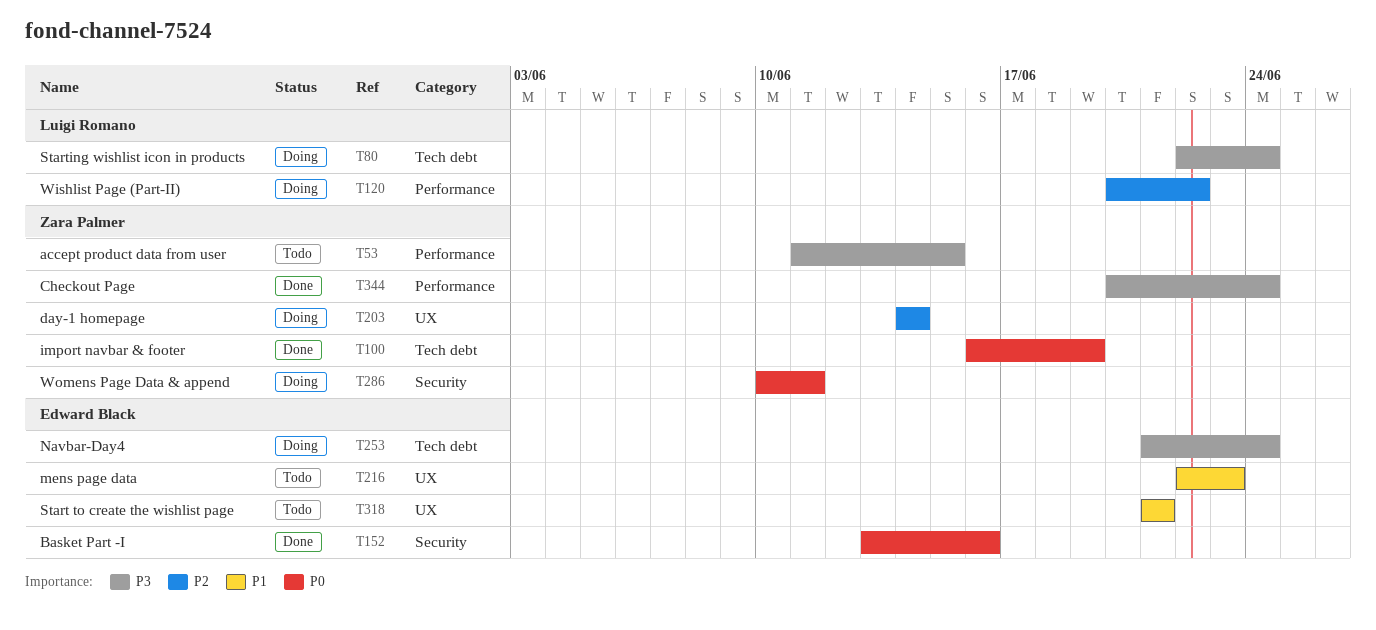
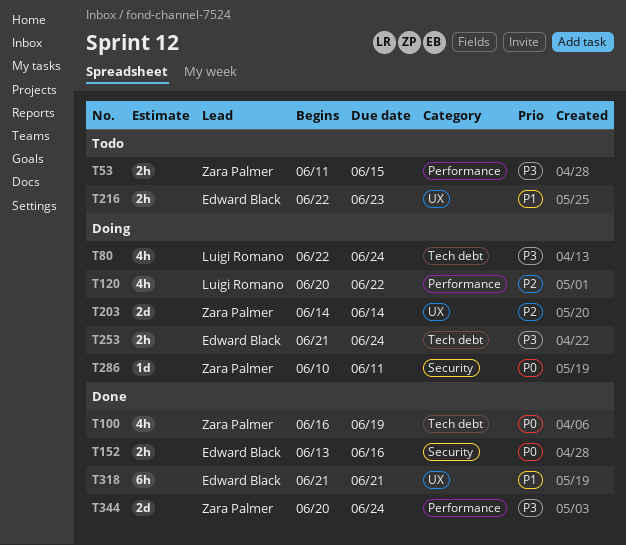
T318, status: Todo -> Done

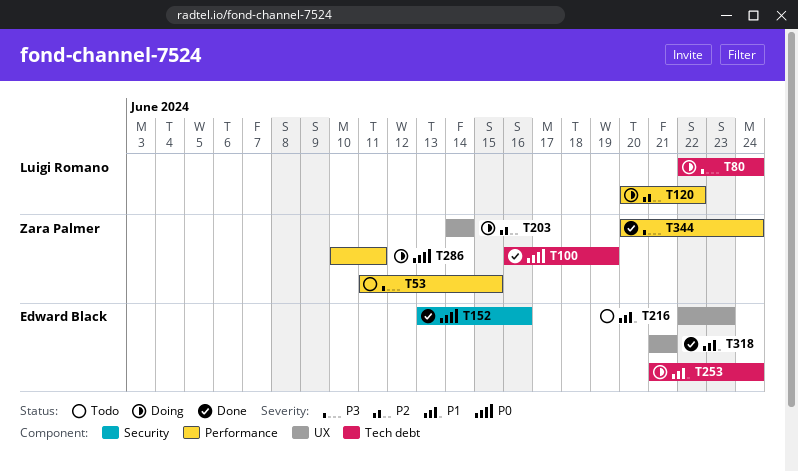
T253, priority: P3 -> P1
T286, label: Security -> Performance

